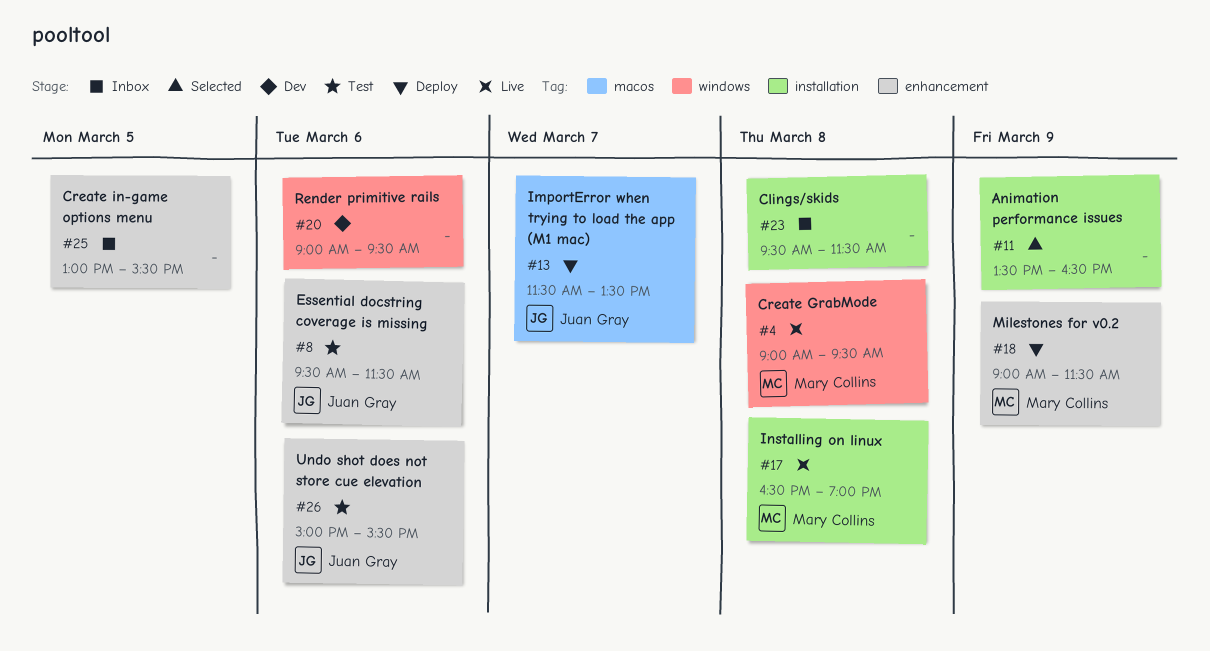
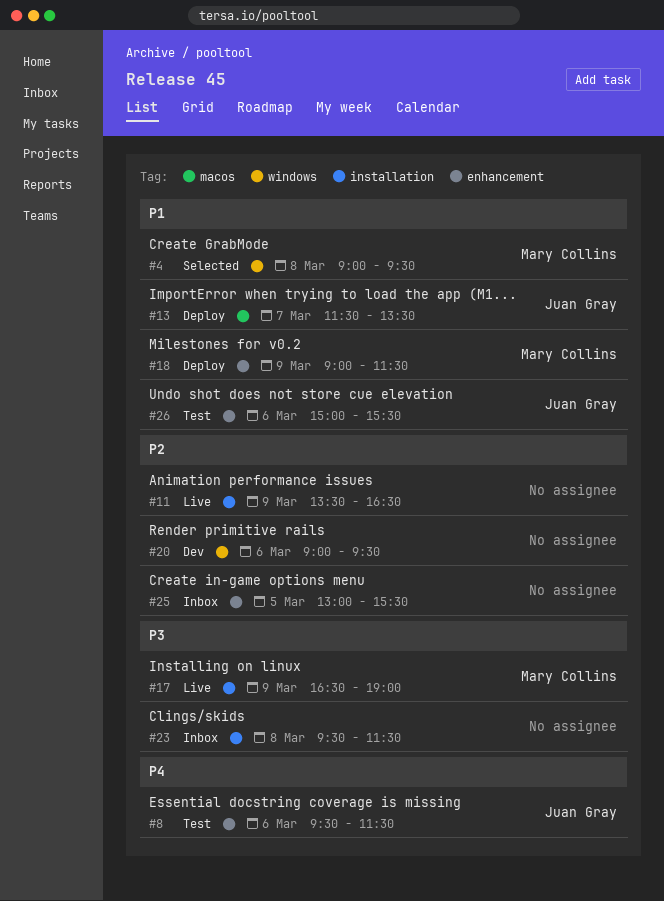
#4, status: Live -> Selected
#11, status: Selected -> Live
#17, day: Mar 8 -> Mar 9

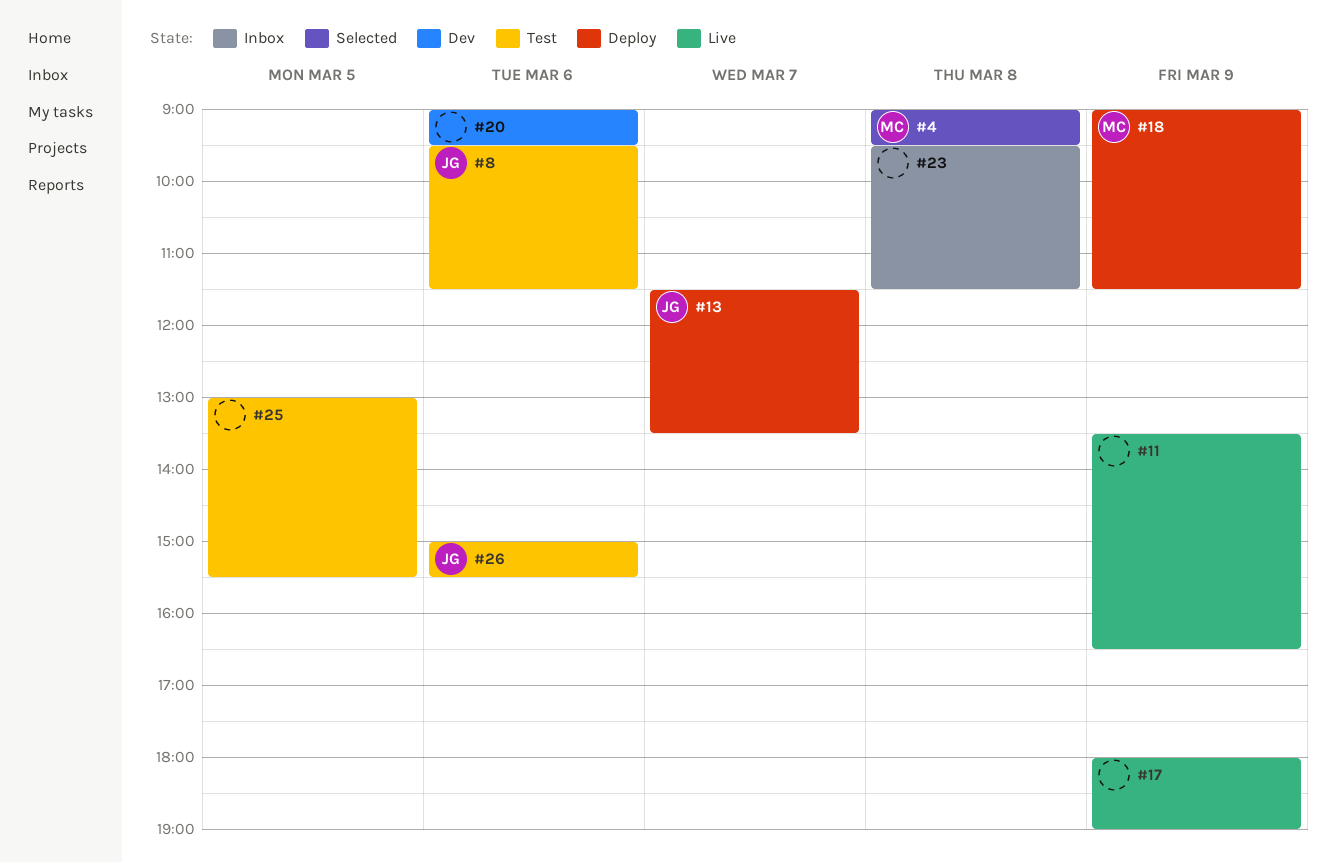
#17, owner: Mary Collins -> none
#17, begins: 16:30 -> 18:00
#25, status: Inbox -> Test

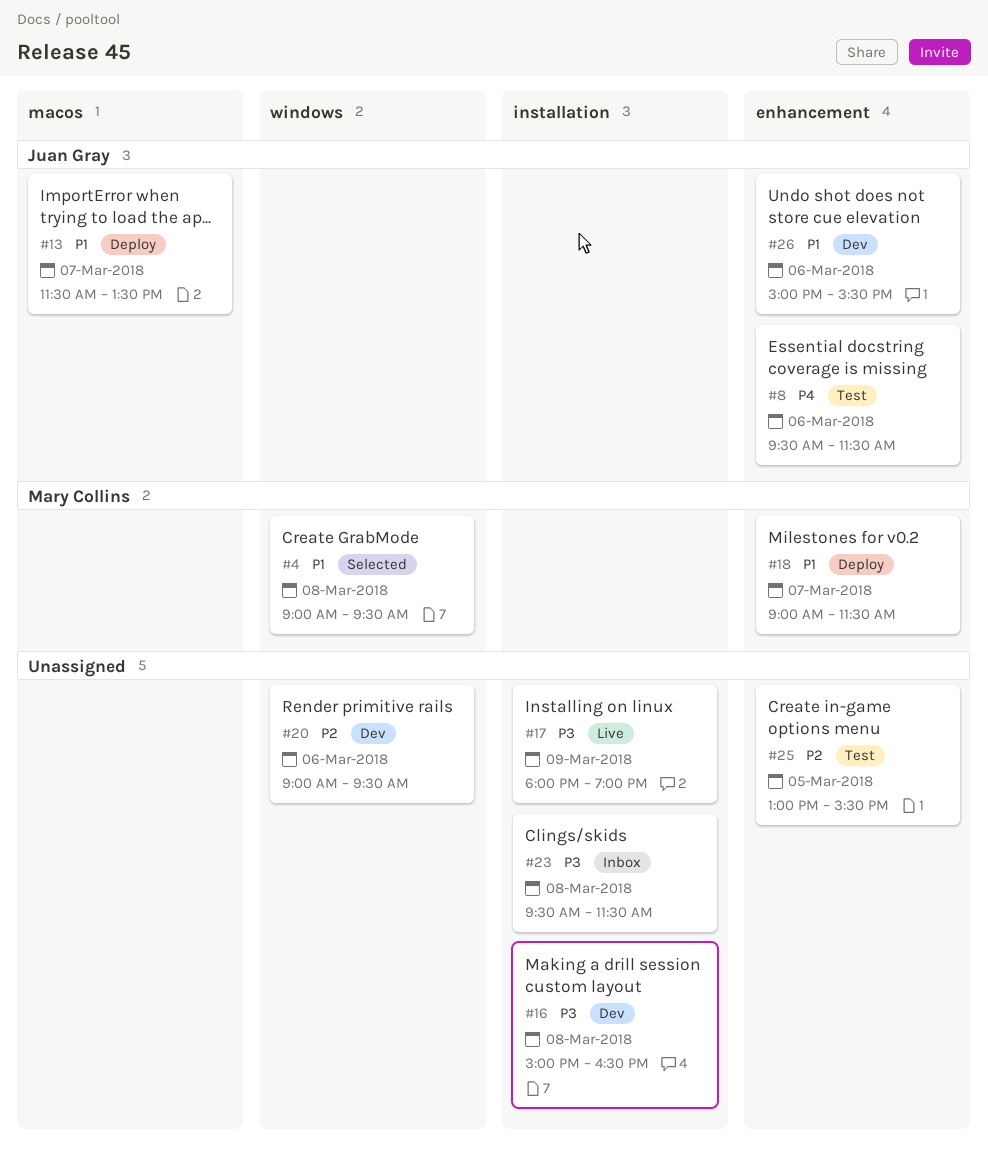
#11: present -> none
#16: none -> present
#18, day: Mar 9 -> Mar 7
#26, status: Test -> Dev

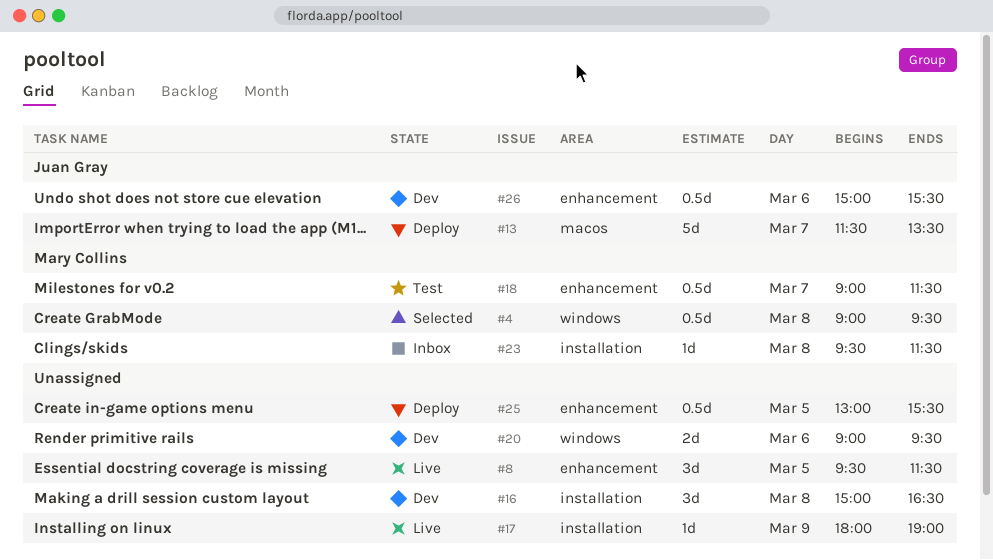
#8, status: Test -> Live
#8, owner: Juan Gray -> none
#8, day: Mar 6 -> Mar 5
#18, status: Deploy -> Test
#23, owner: none -> Mary Collins
#25, status: Test -> Deploy

